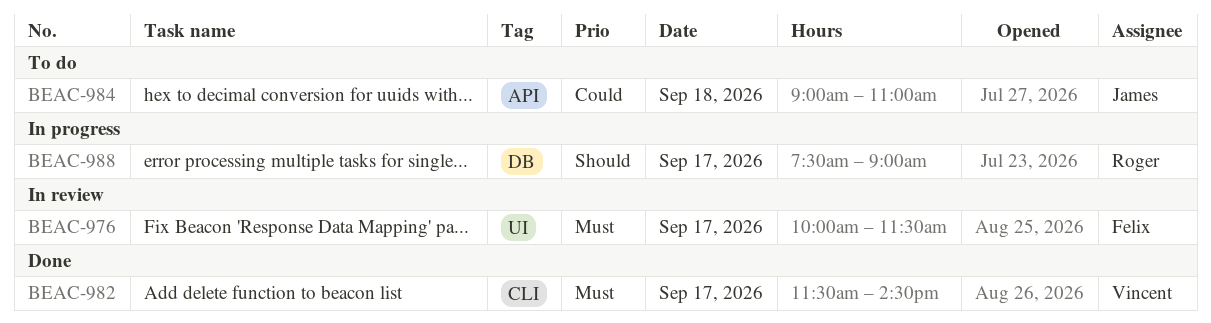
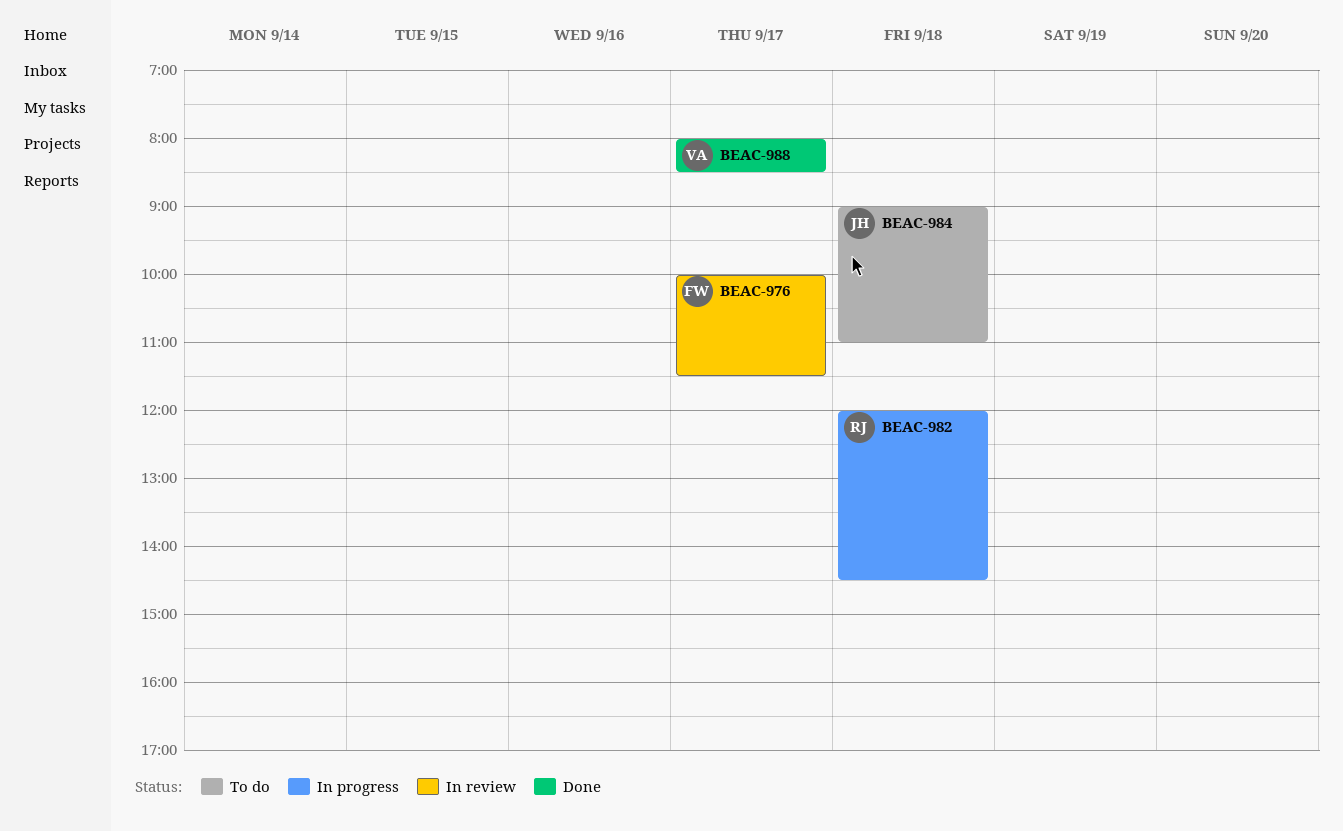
BEAC-982, status: Done -> In progress
BEAC-982, owner: Vincent -> Roger
BEAC-982, day: Sep 17 -> Sep 18
BEAC-982, begins: 11:30 -> 12:00
BEAC-988, status: In progress -> Done
BEAC-988, owner: Roger -> Vincent
BEAC-988, begins: 07:30 -> 08:00
BEAC-988, ends: 09:00 -> 08:30

